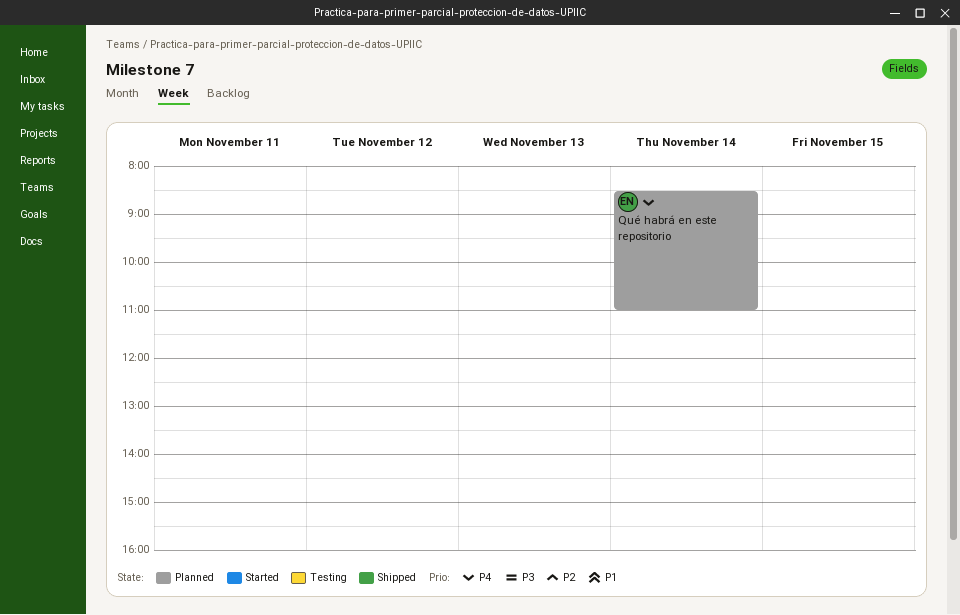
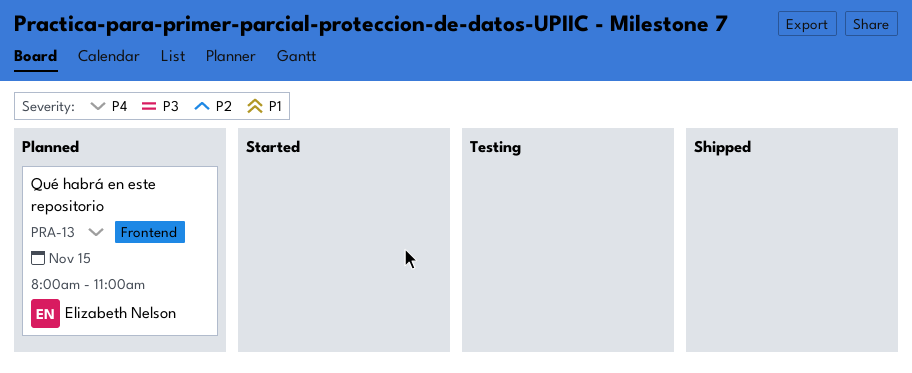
Qué habrá en este repositorio, day: Nov 14 -> Nov 15
Qué habrá en este repositorio, begins: 08:30 -> 08:00

